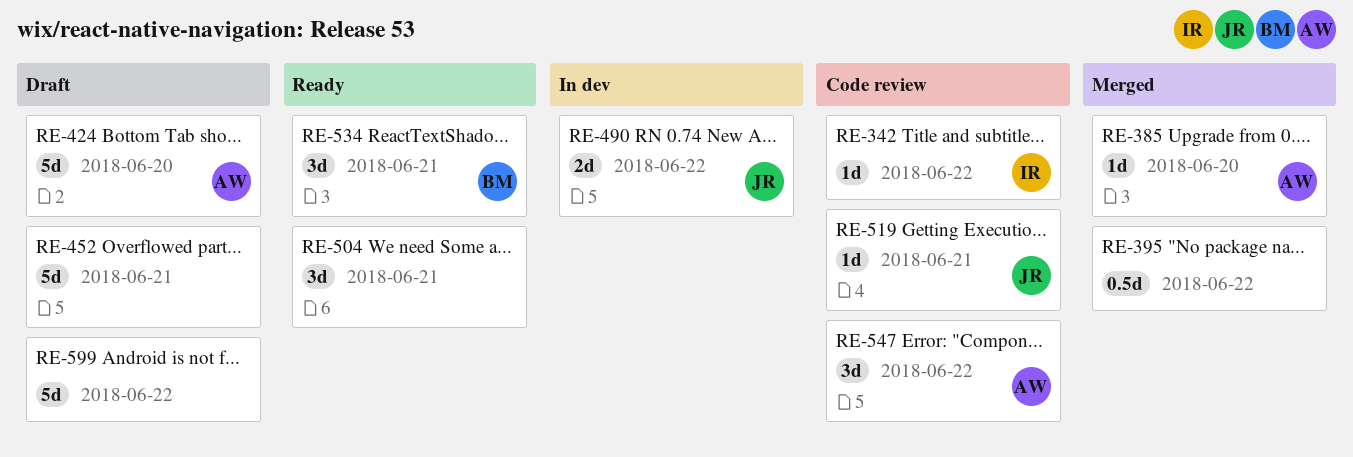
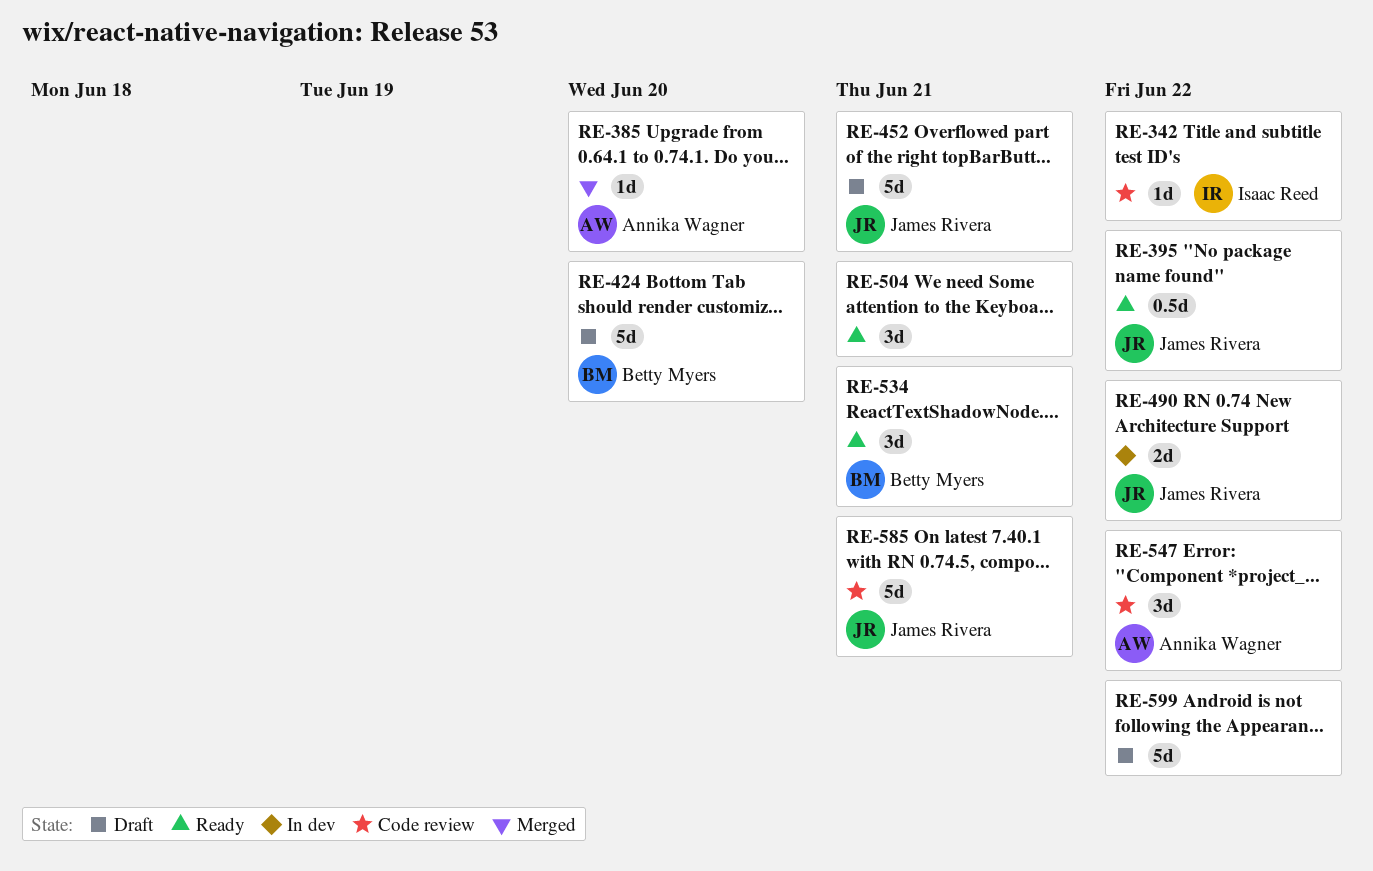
RE-395, status: Merged -> Ready
RE-395, owner: none -> James Rivera
RE-424, owner: Annika Wagner -> Betty Myers
RE-452, owner: none -> James Rivera
RE-519: present -> none
RE-585: none -> present

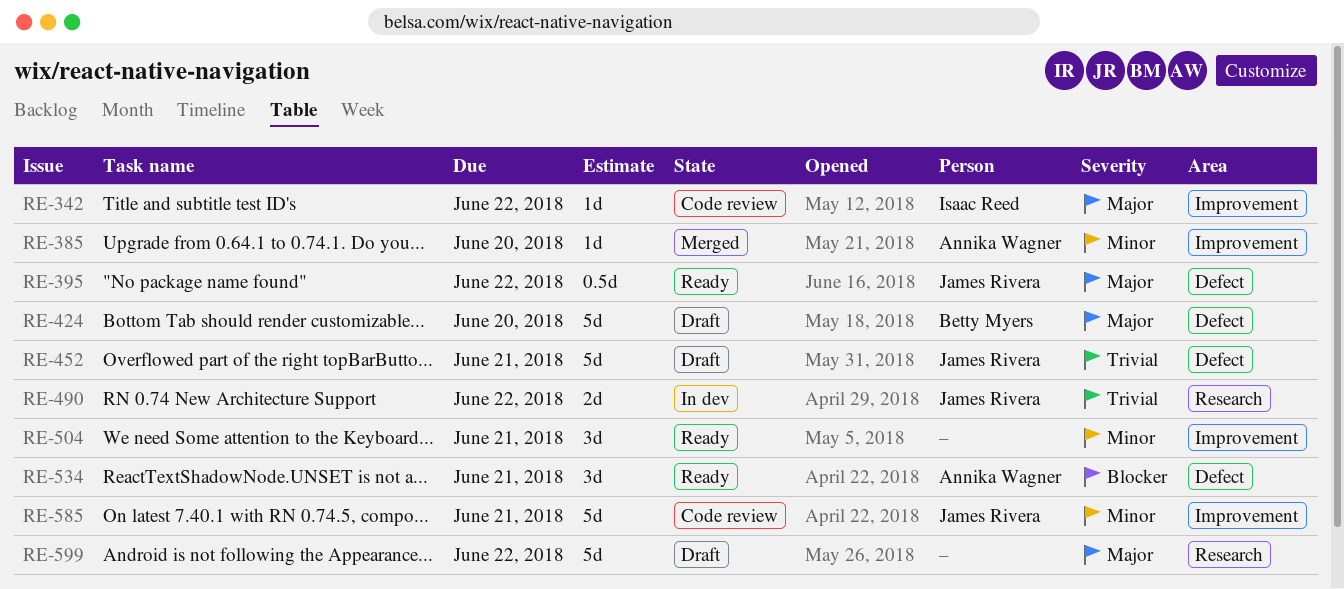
RE-534, owner: Betty Myers -> Annika Wagner
RE-547: present -> none

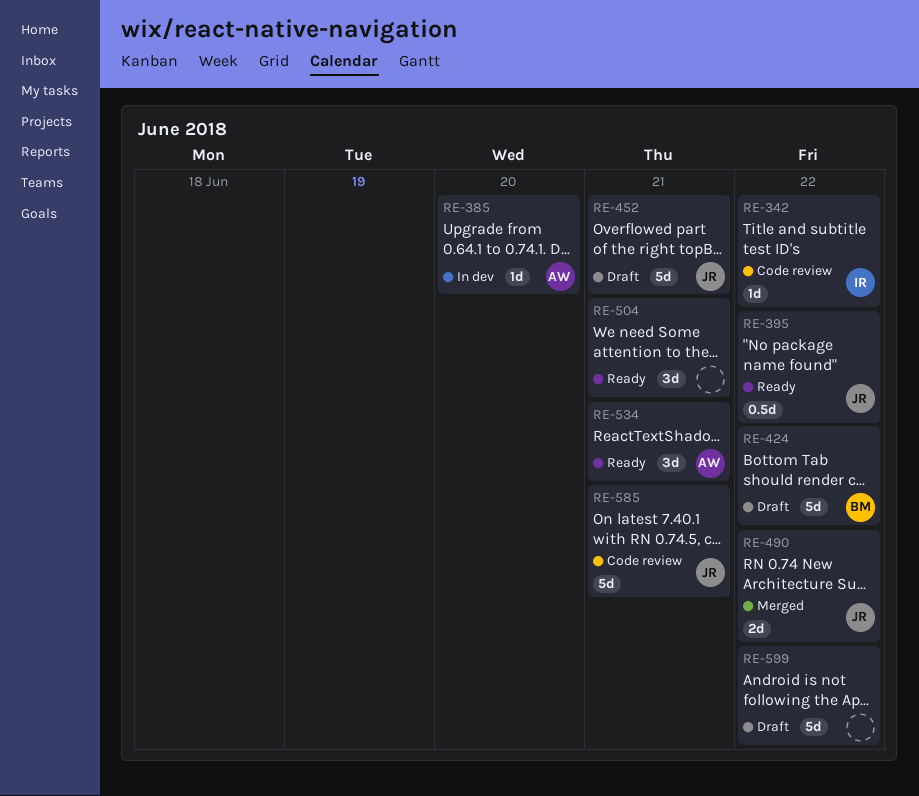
RE-385, status: Merged -> In dev
RE-424, due: Jun 20 -> Jun 22
RE-490, status: In dev -> Merged

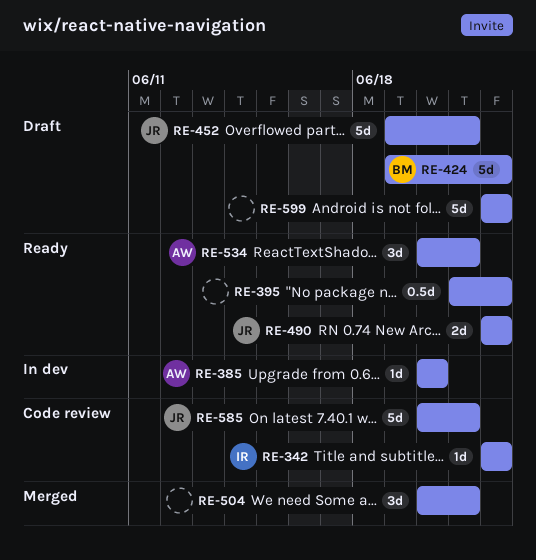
RE-395, owner: JR -> none
RE-490, status: Merged -> Ready
RE-504, status: Ready -> Merged

